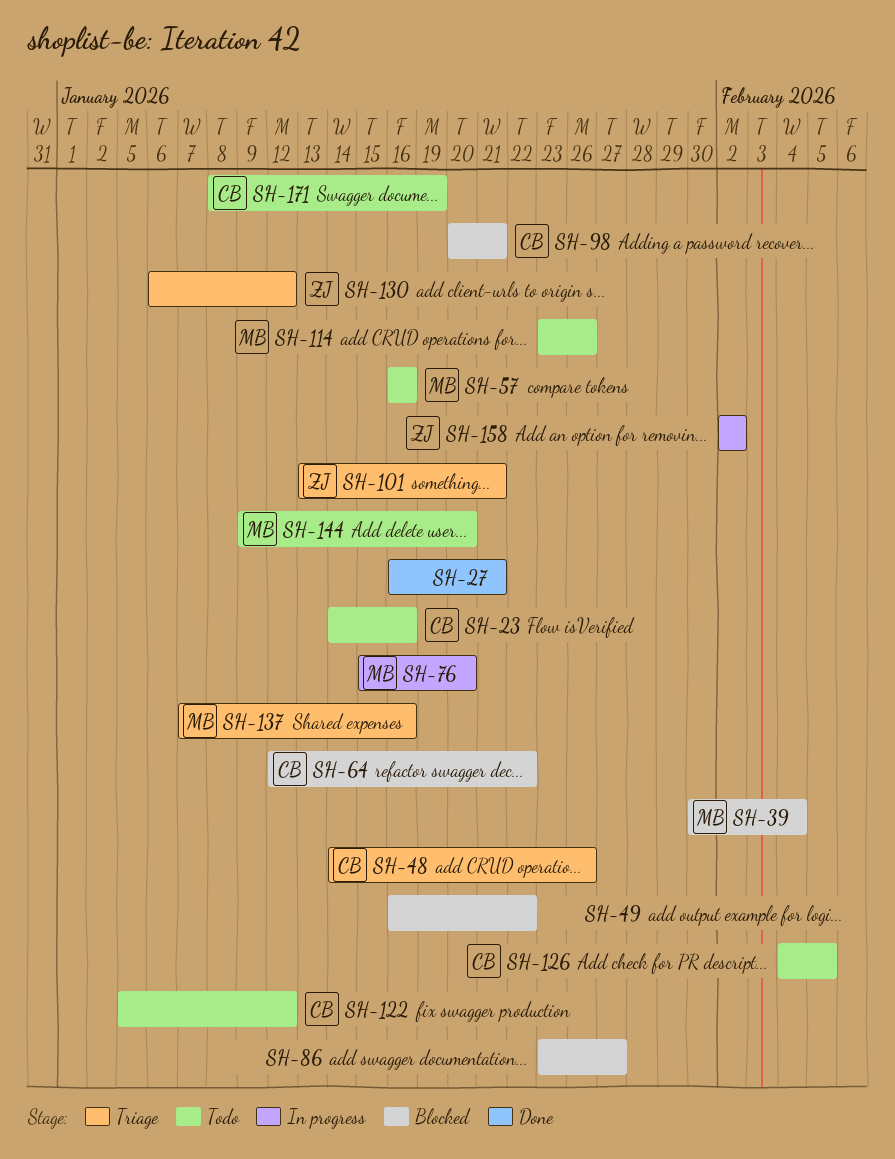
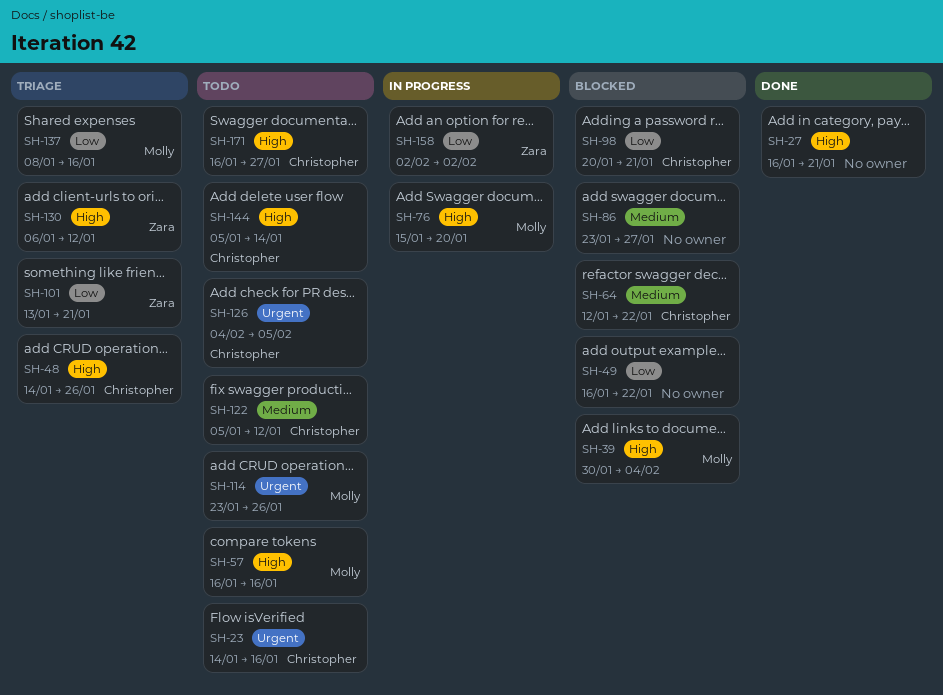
SH-137, start: Jan 7 -> Jan 8
SH-144, owner: Molly -> Christopher
SH-144, start: Jan 9 -> Jan 5
SH-144, due: Jan 20 -> Jan 14
SH-171, start: Jan 8 -> Jan 16
SH-171, due: Jan 19 -> Jan 27

